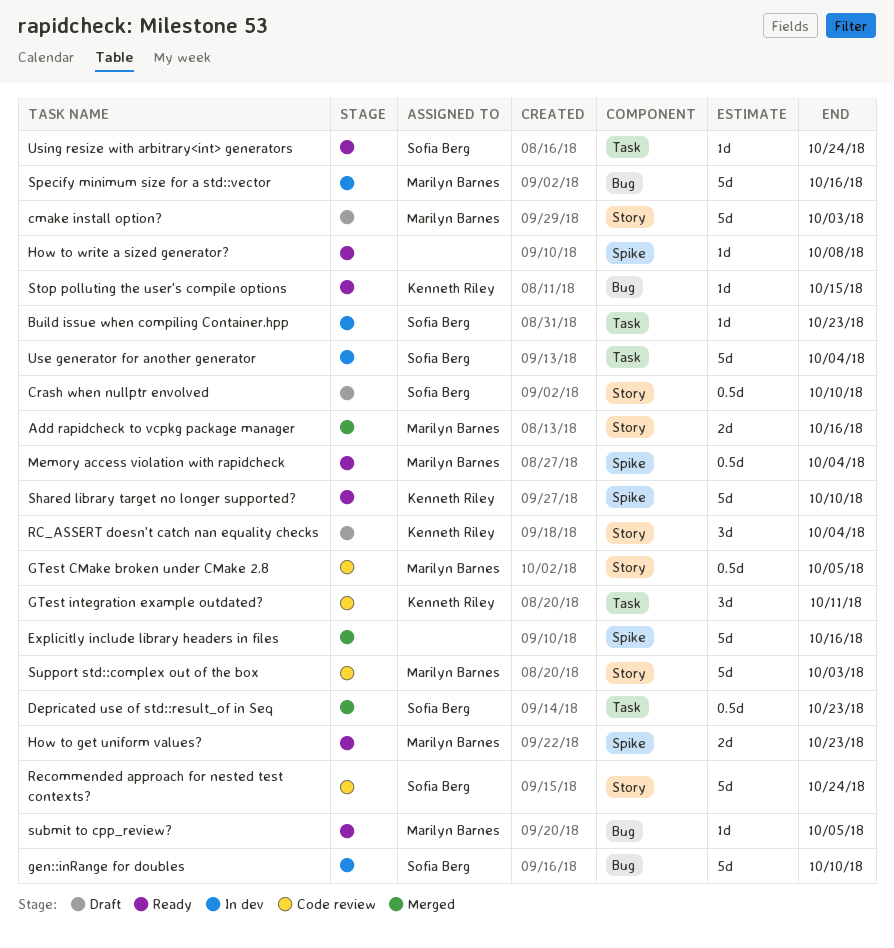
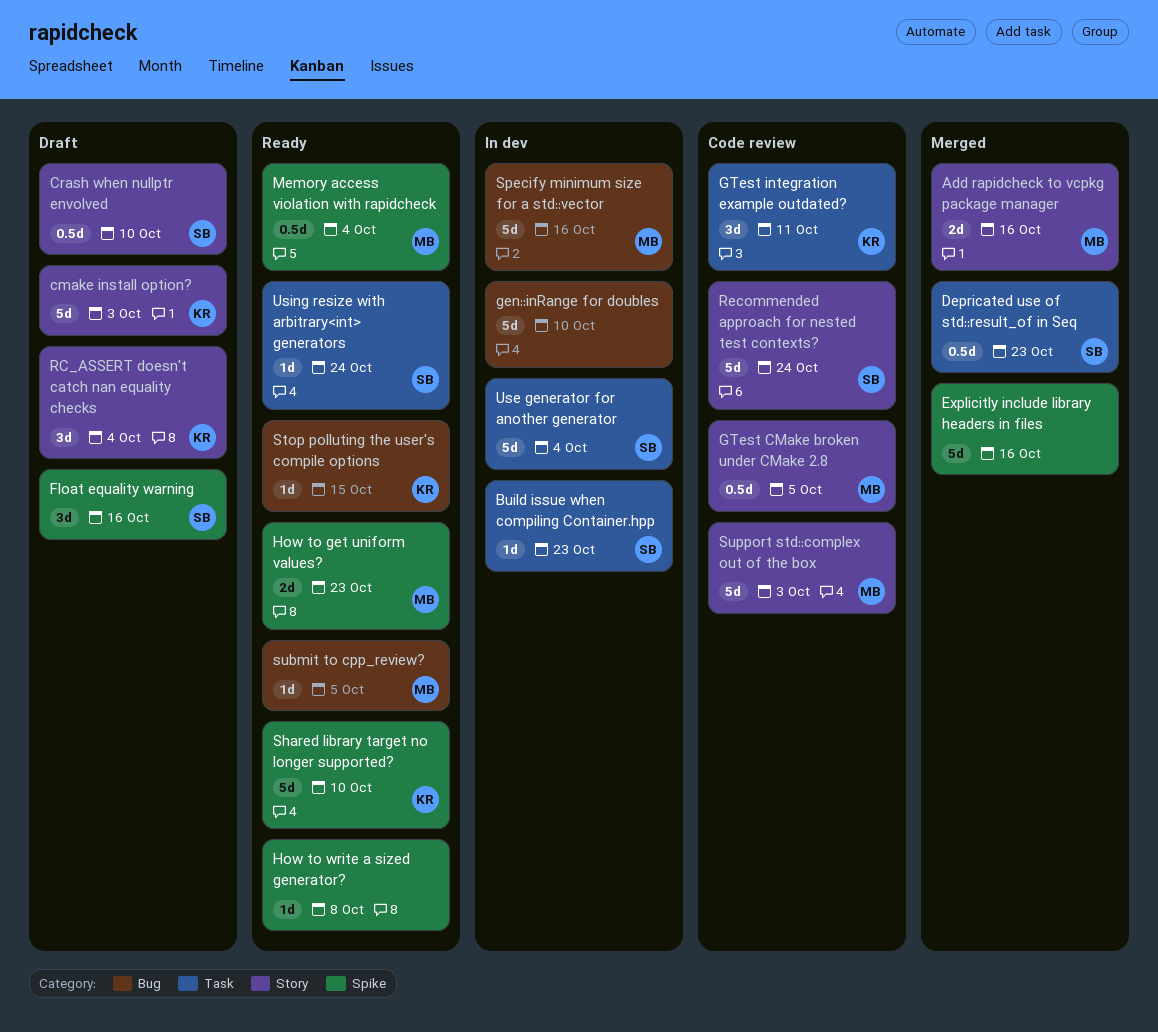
cmake install option?, owner: Marilyn Barnes -> Kenneth Riley
Float equality warning: none -> present
gen::inRange for doubles, owner: Sofia Berg -> none

